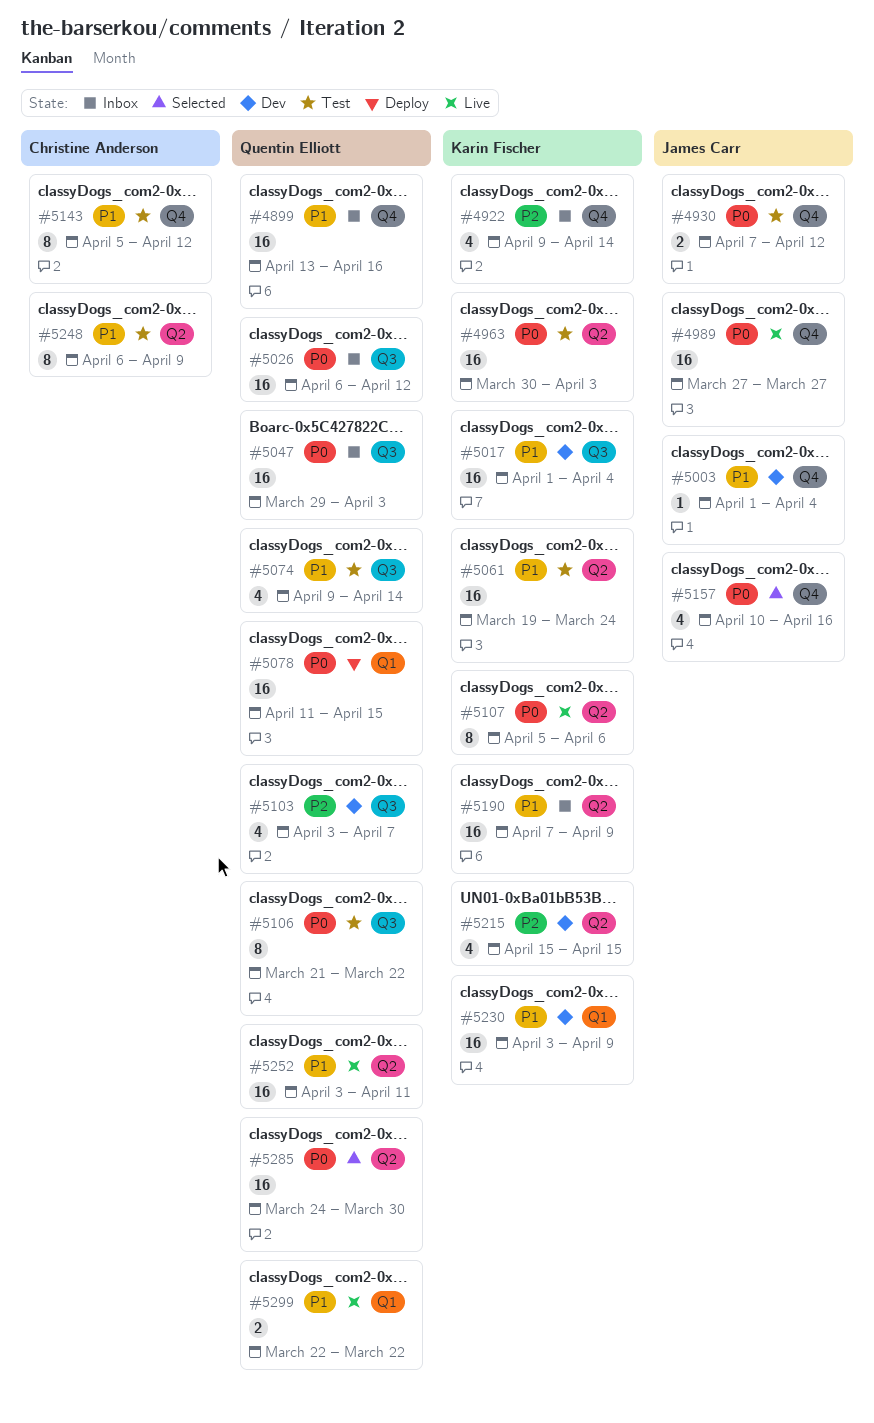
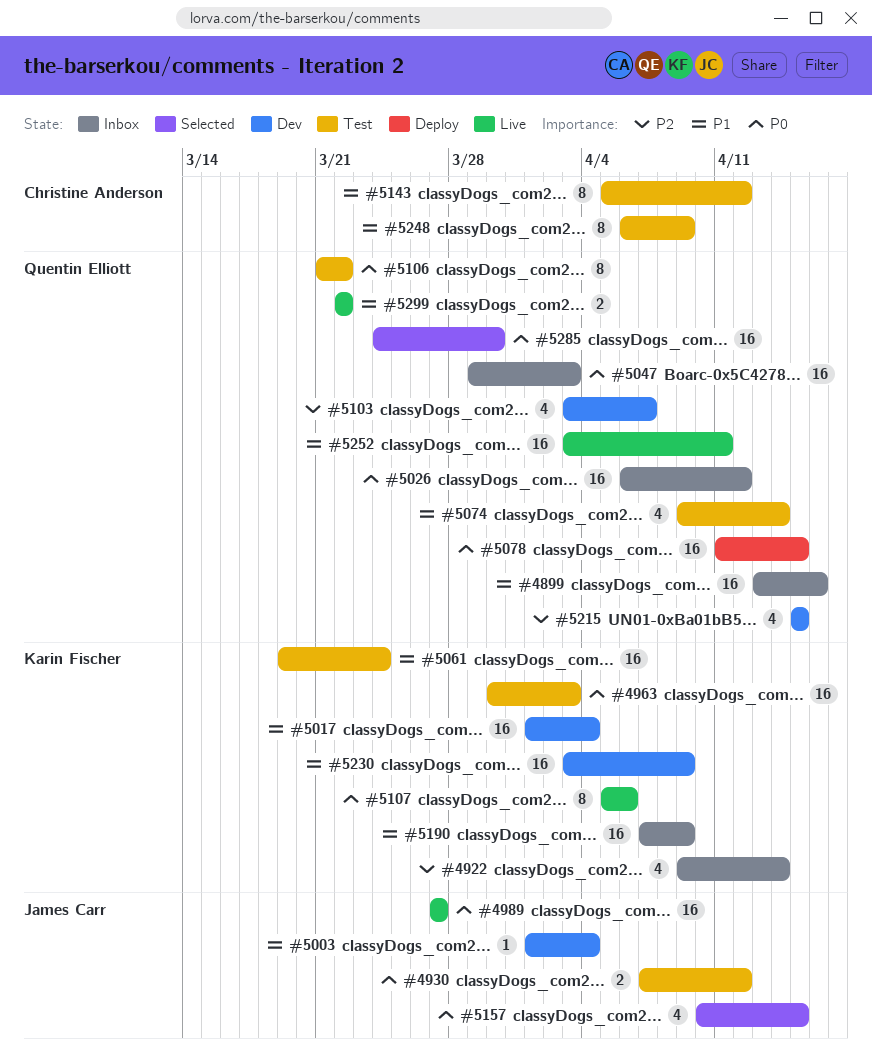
#5157, due: Apr 16 -> Apr 15
#5215, owner: Karin Fischer -> Quentin Elliott

